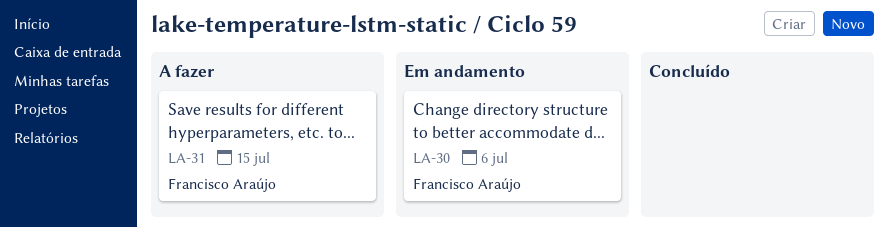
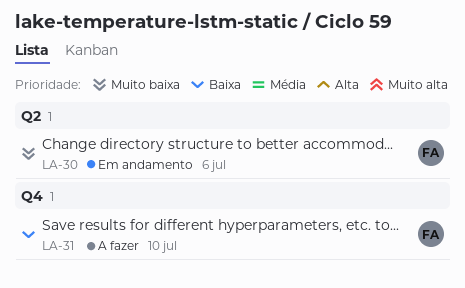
LA-31, due: Jul 15 -> Jul 10

